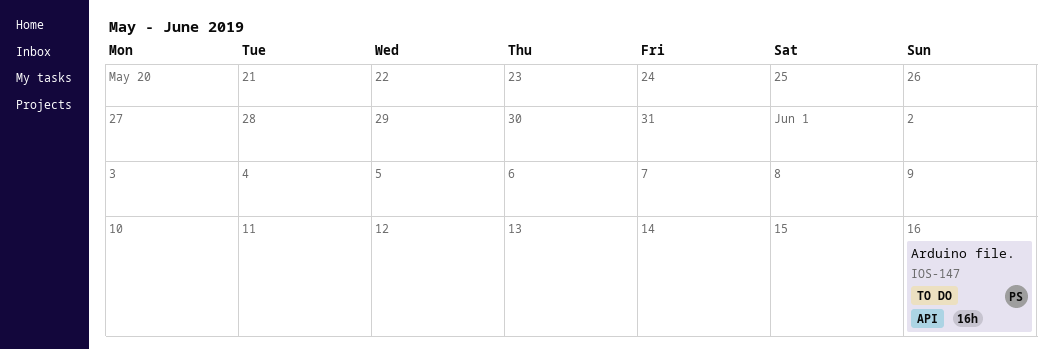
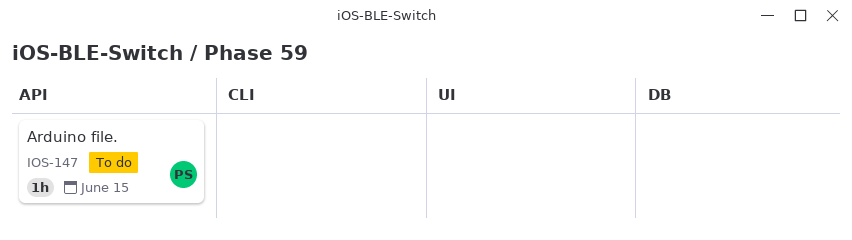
IOS-147, estimate: 16h -> 1h
IOS-147, due: Jun 16 -> Jun 15

